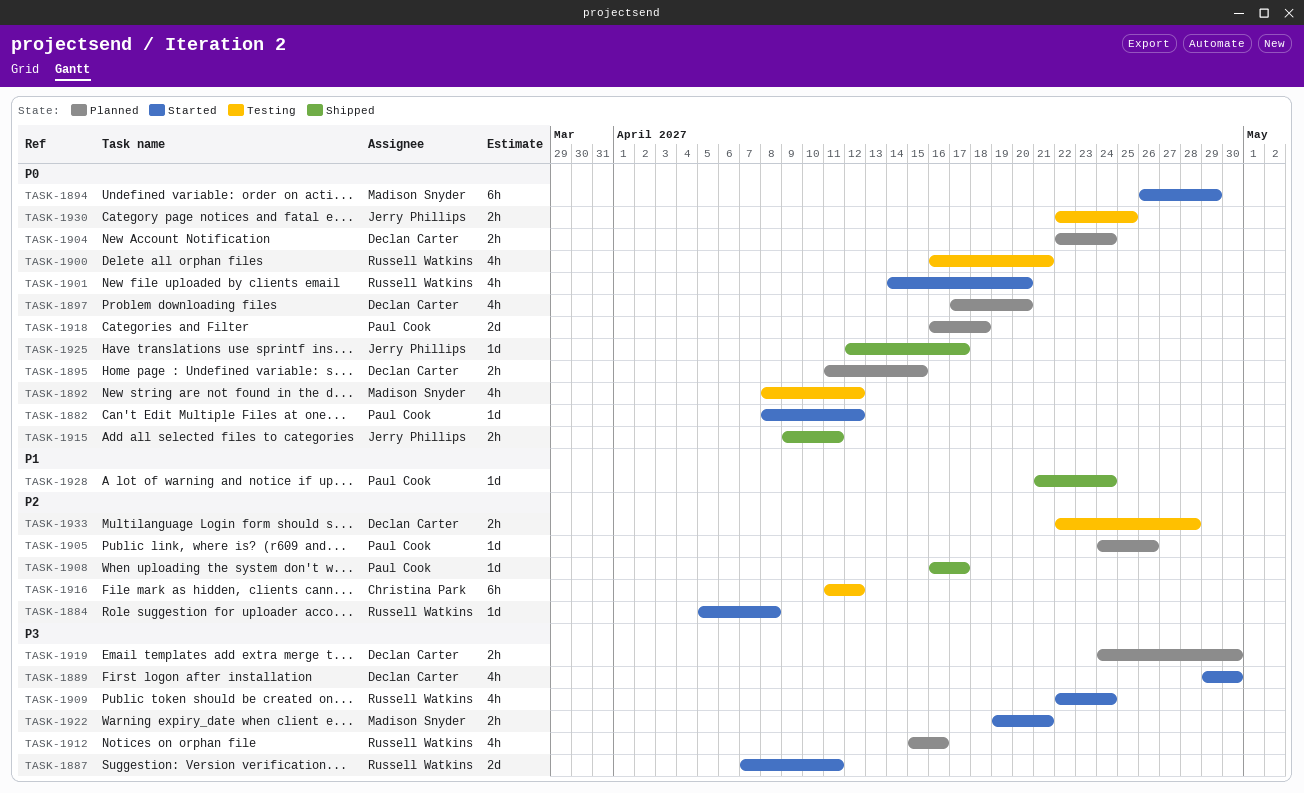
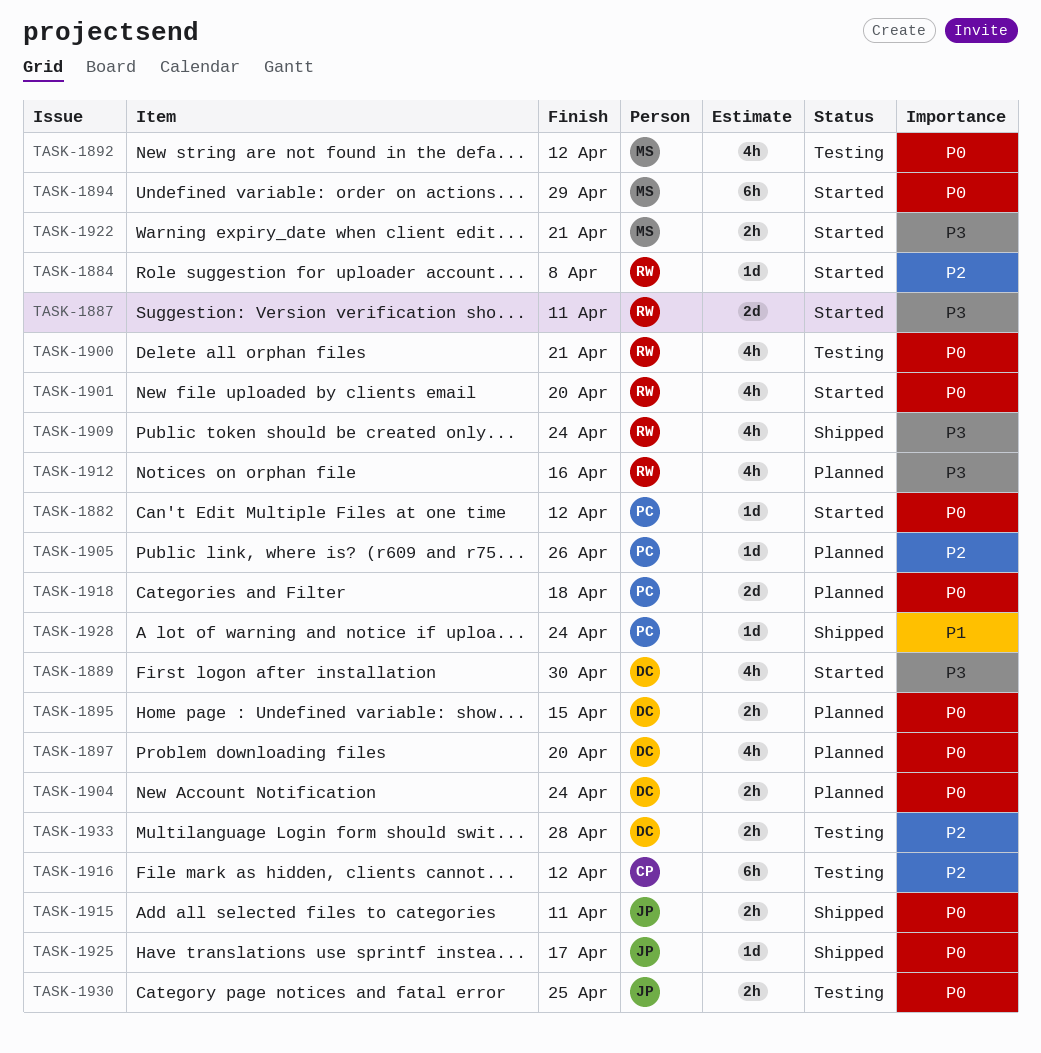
TASK-1908: present -> none
TASK-1909, status: Started -> Shipped
TASK-1919: present -> none

